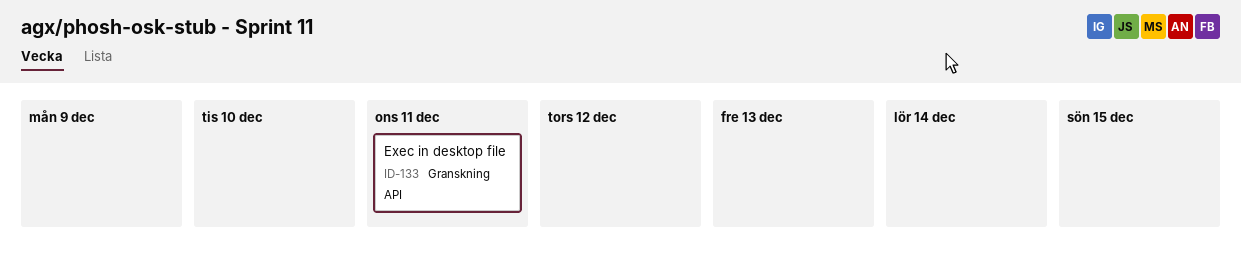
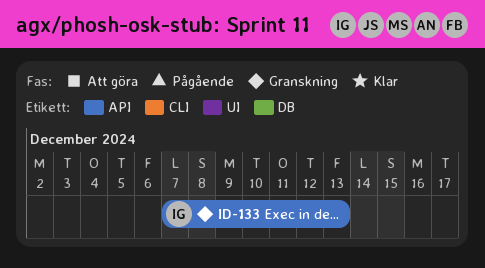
ID-133, due: Dec 11 -> Dec 13

